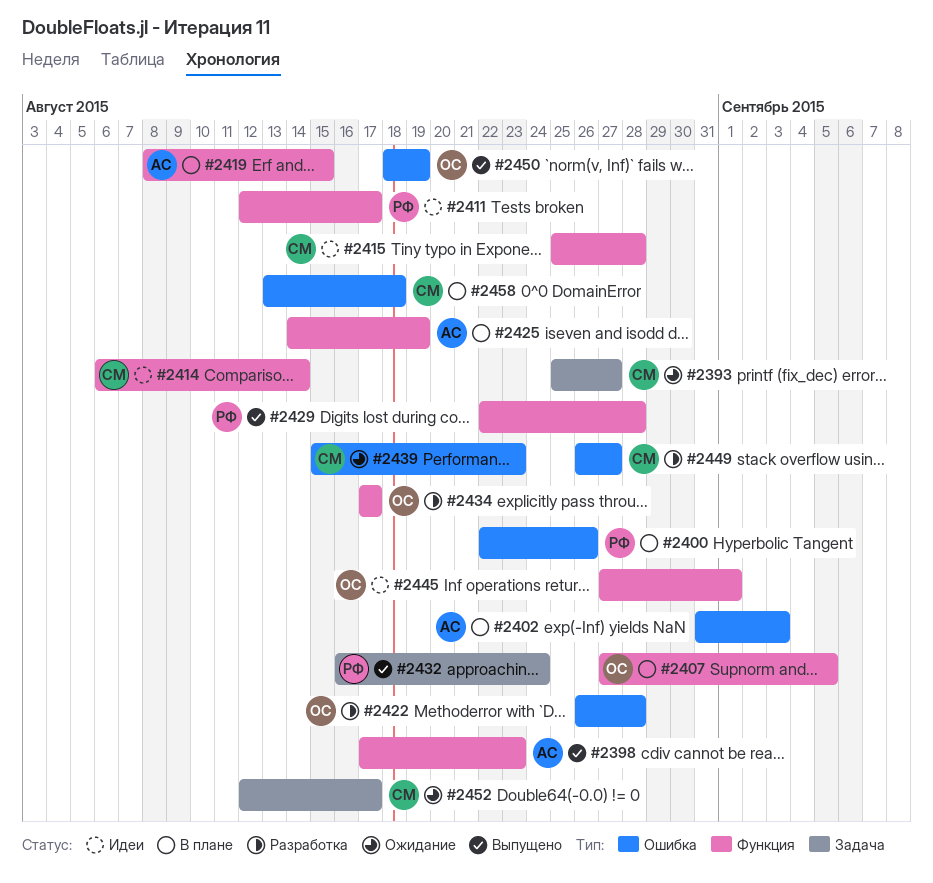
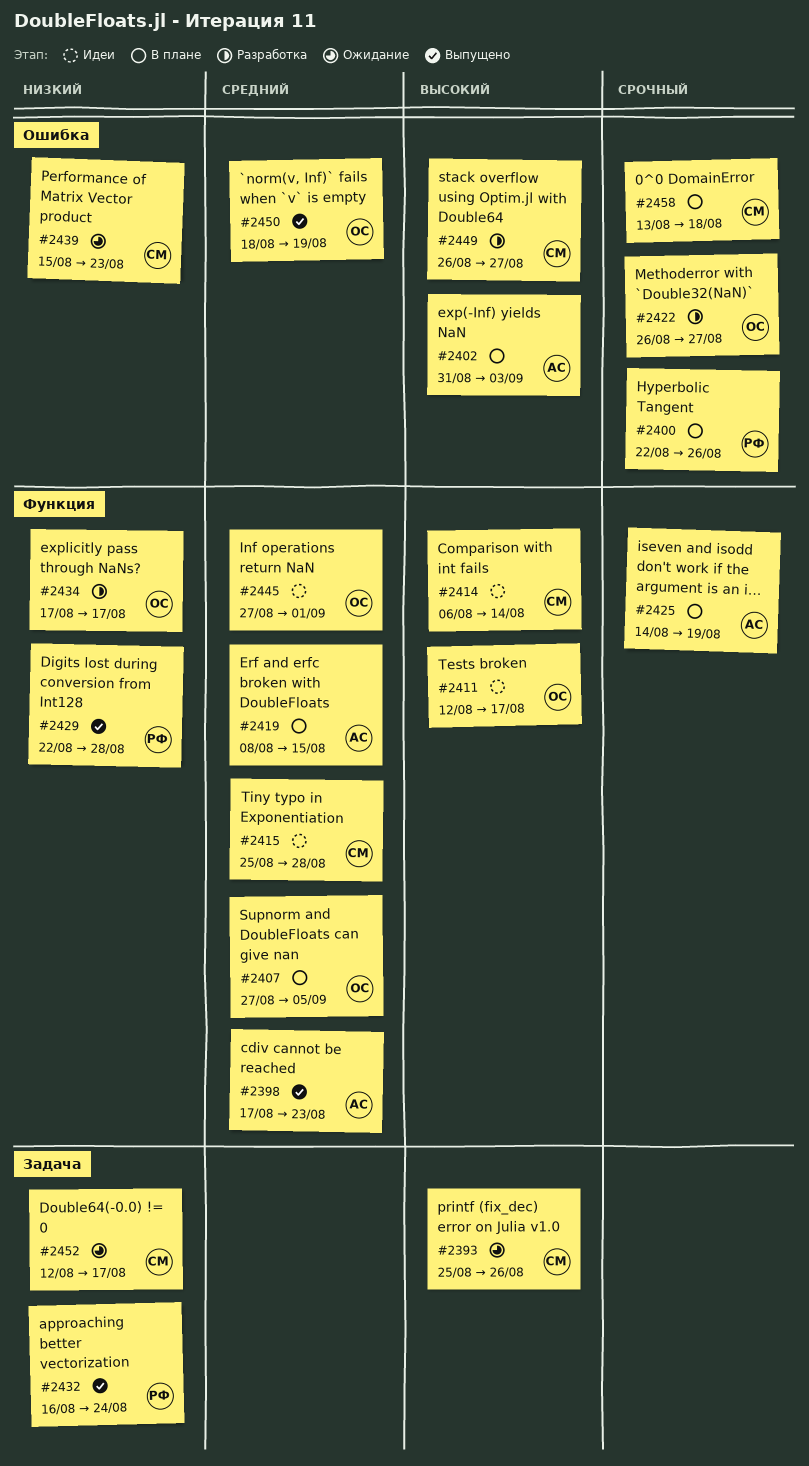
#2393, due: Aug 27 -> Aug 26
#2411, owner: РФ -> ОС
#2422, due: Aug 28 -> Aug 27

